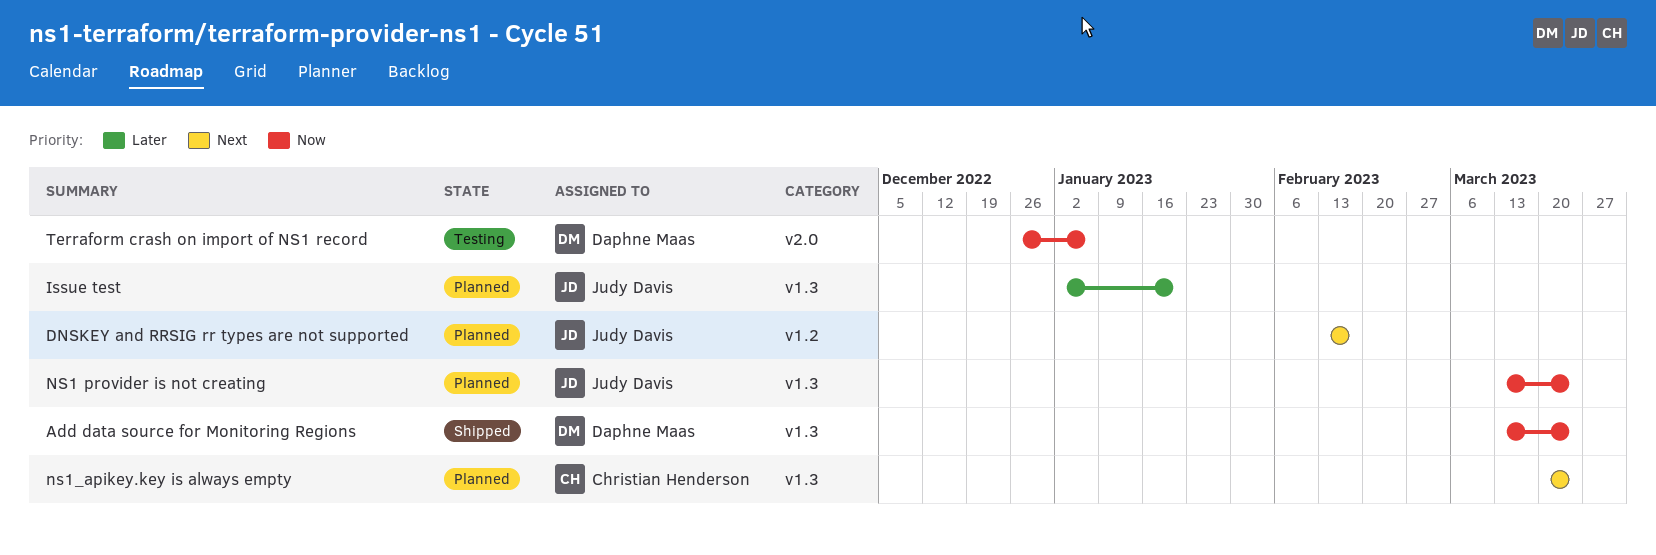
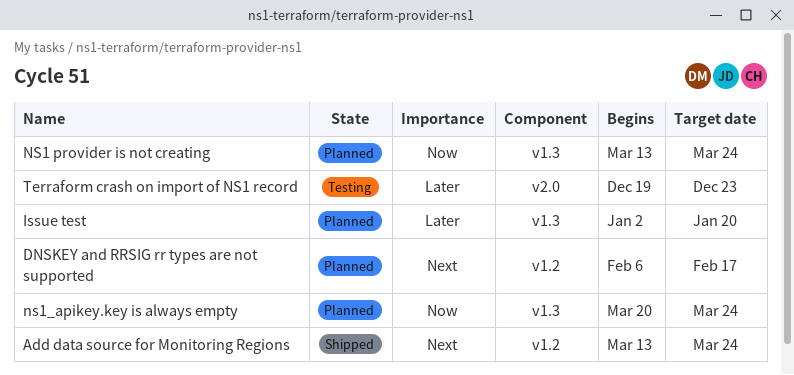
Add data source for Monitoring Regions, priority: Now -> Next
Add data source for Monitoring Regions, label: v1.3 -> v1.2
DNSKEY and RRSIG rr types are not supported, start: Feb 13 -> Feb 6
ns1_apikey.key is always empty, priority: Next -> Now
Terraform crash on import of NS1 record, priority: Now -> Later
Terraform crash on import of NS1 record, start: Dec 26 -> Dec 19
Terraform crash on import of NS1 record, due: Jan 6 -> Dec 23

